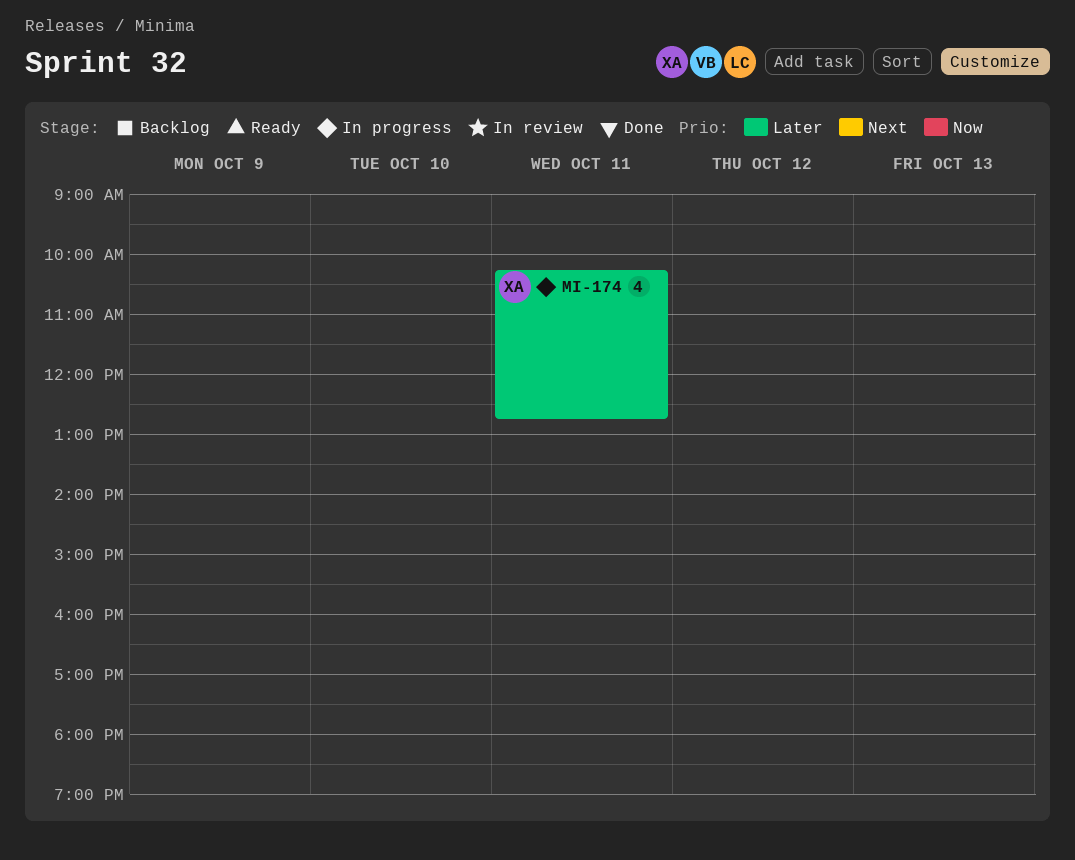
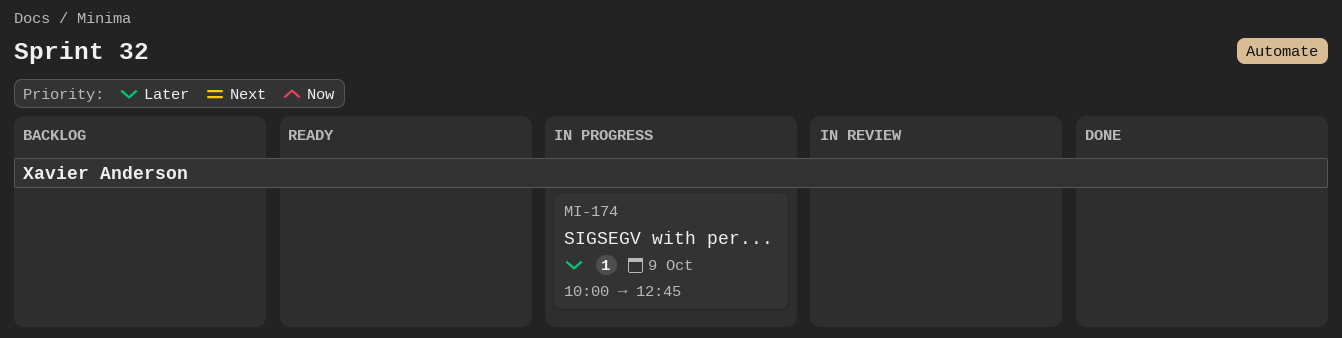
MI-174, estimate: 4 -> 1
MI-174, day: Oct 11 -> Oct 9
MI-174, begins: 10:15 -> 10:00

